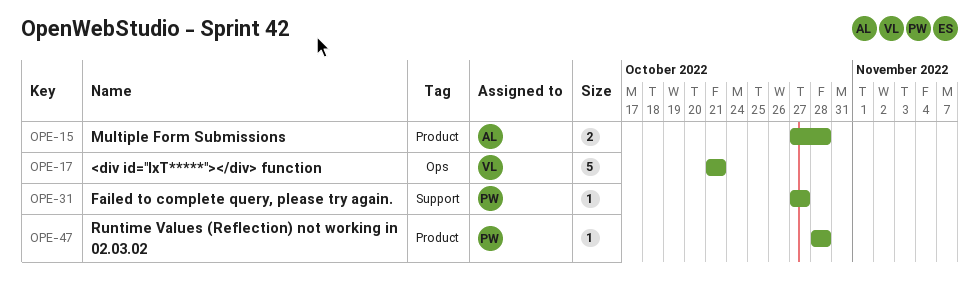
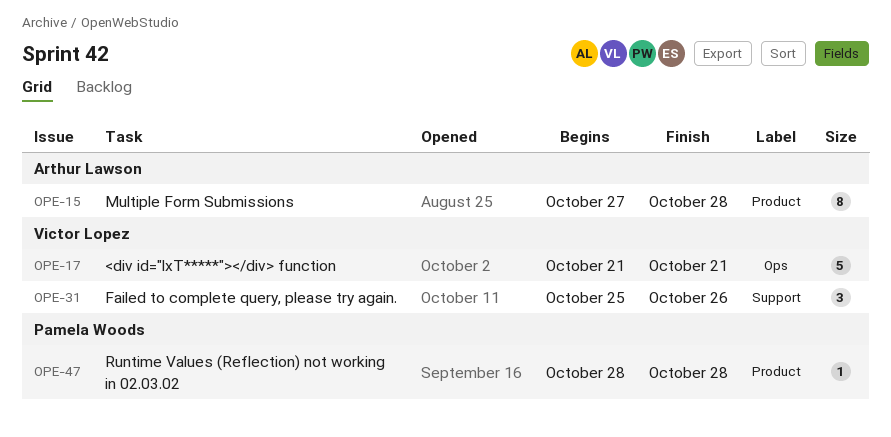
OPE-15, estimate: 2 -> 8
OPE-31, owner: Pamela Woods -> Victor Lopez
OPE-31, estimate: 1 -> 3
OPE-31, start: Oct 27 -> Oct 25
OPE-31, due: Oct 27 -> Oct 26

